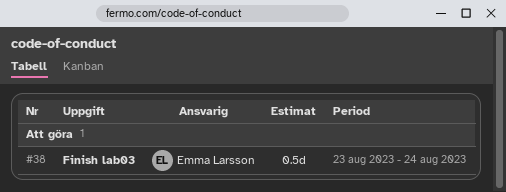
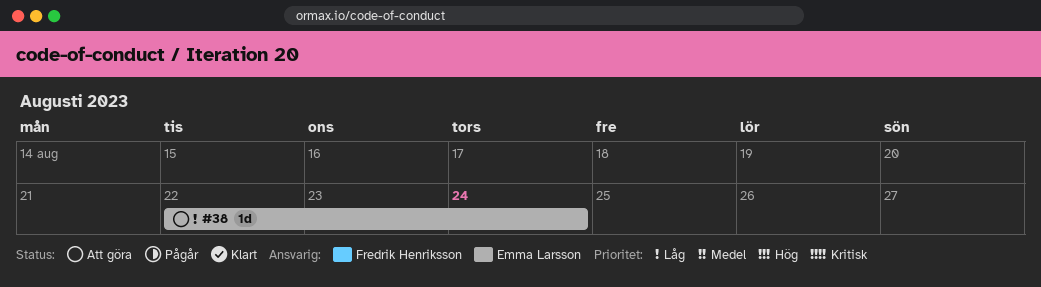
#38, estimate: 0.5d -> 1d
#38, start: Aug 23 -> Aug 22

